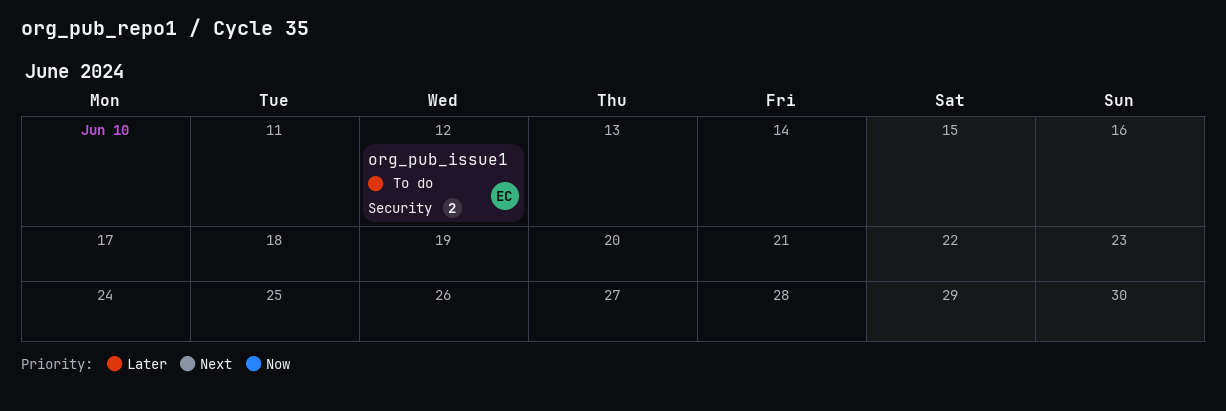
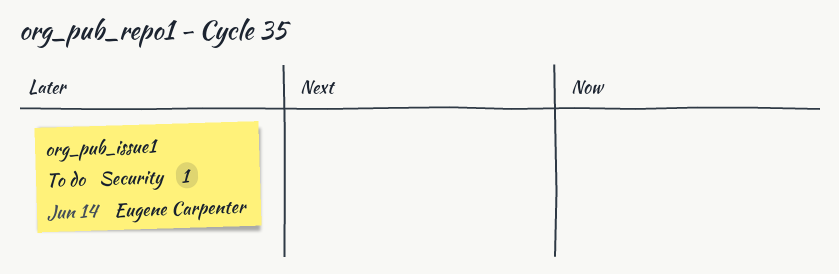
org_pub_issue1, estimate: 2 -> 1
org_pub_issue1, due: Jun 12 -> Jun 14

